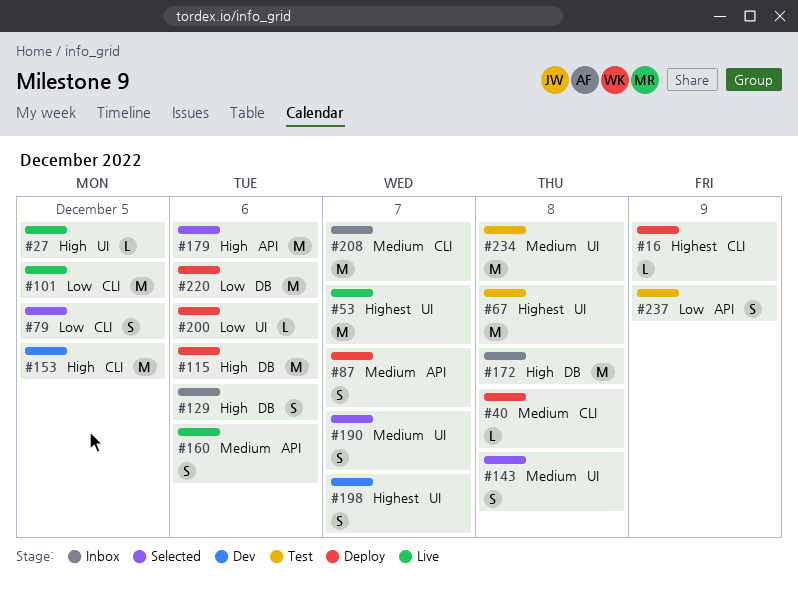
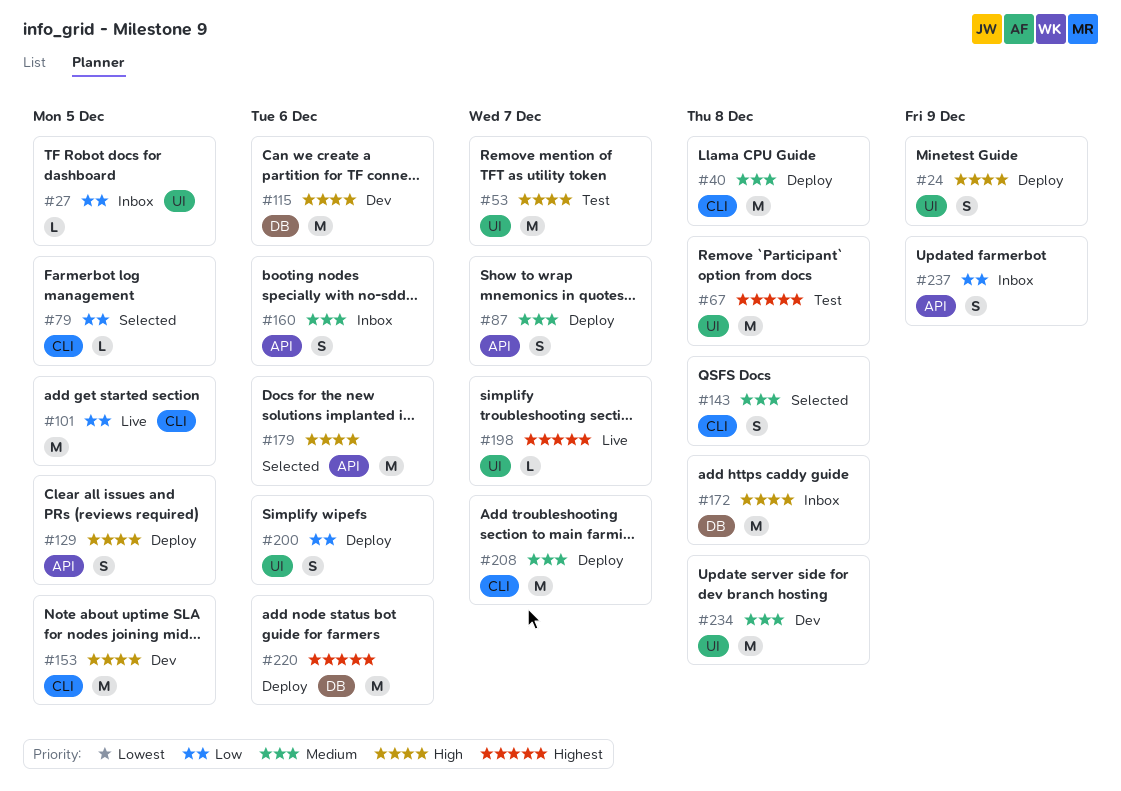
#16: present -> none
#24: none -> present
#27, status: Live -> Inbox
#27, priority: High -> Low
#40, estimate: L -> M
#53, status: Live -> Test
#53, priority: Highest -> High
#79, estimate: S -> L
#115, status: Deploy -> Dev
#129, status: Inbox -> Deploy
#129, label: DB -> API
#129, due: Dec 6 -> Dec 5
#143, label: UI -> CLI
#160, status: Live -> Inbox
#190: present -> none
#198, status: Dev -> Live
#198, estimate: S -> L
#200, estimate: L -> S
#208, status: Inbox -> Deploy
#220, priority: Low -> Highest
#234, status: Test -> Dev
#237, status: Test -> Inbox

